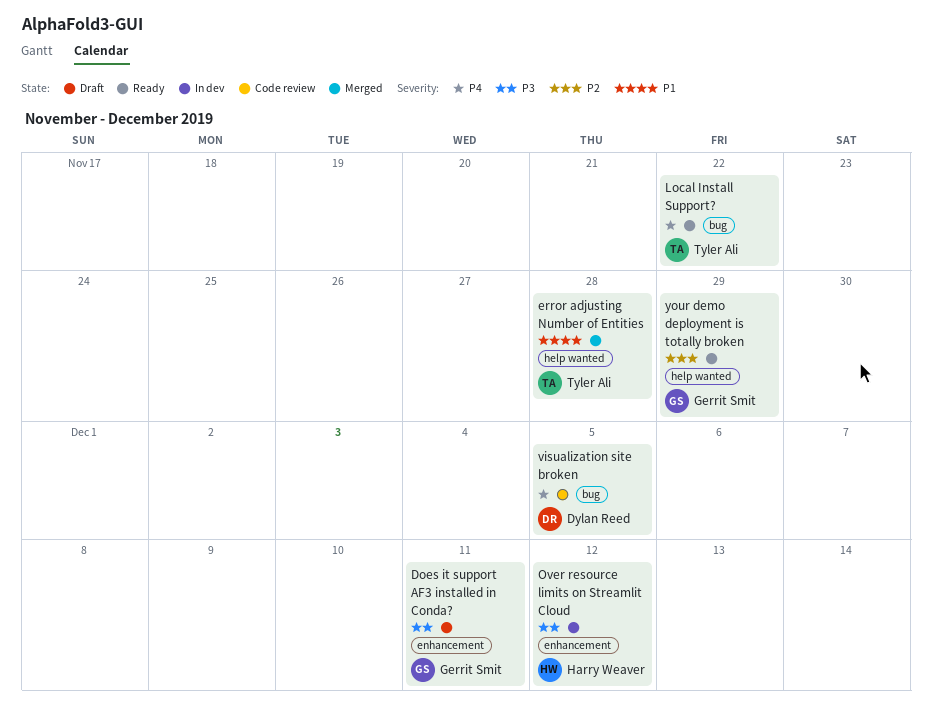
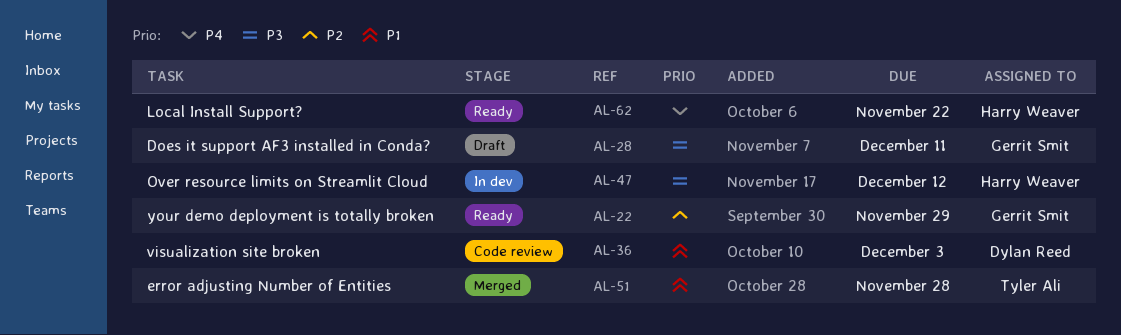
Local Install Support?, owner: Tyler Ali -> Harry Weaver
visualization site broken, priority: P4 -> P1
visualization site broken, due: Dec 5 -> Dec 3

